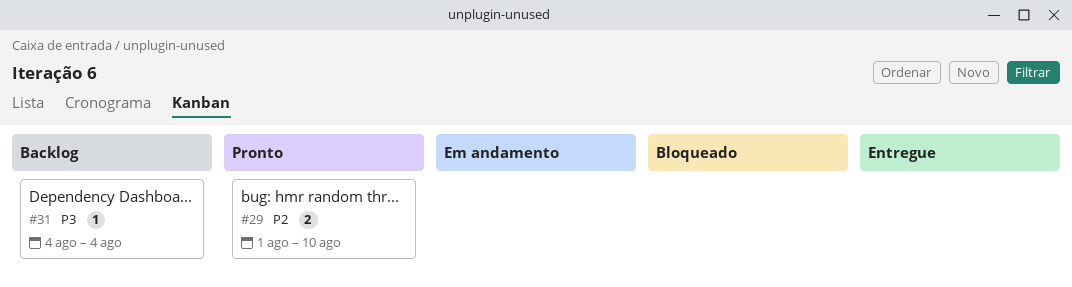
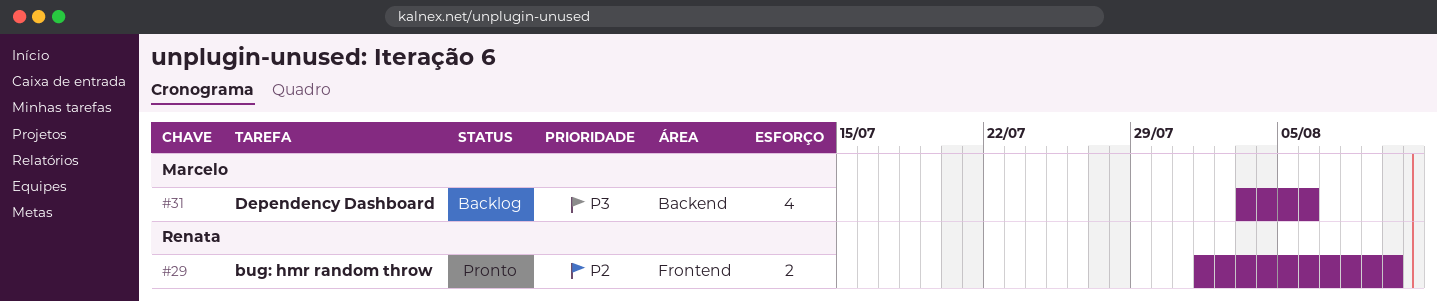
#31, estimate: 1 -> 4
#31, start: Aug 4 -> Aug 3
#31, due: Aug 4 -> Aug 6

